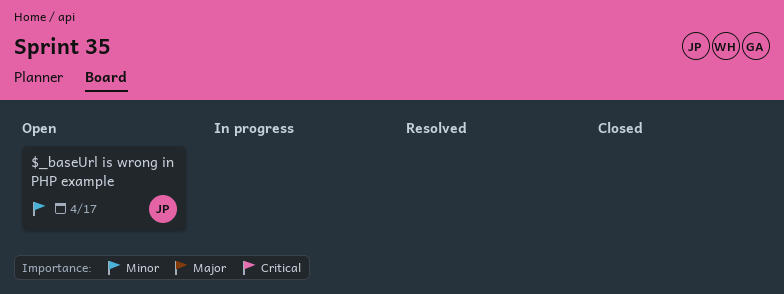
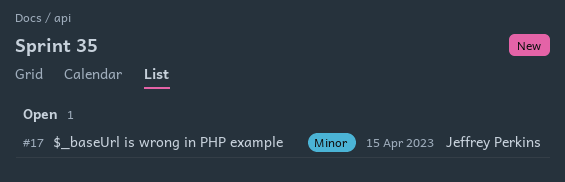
$_baseUrl is wrong in PHP example, due: Apr 17 -> Apr 15

